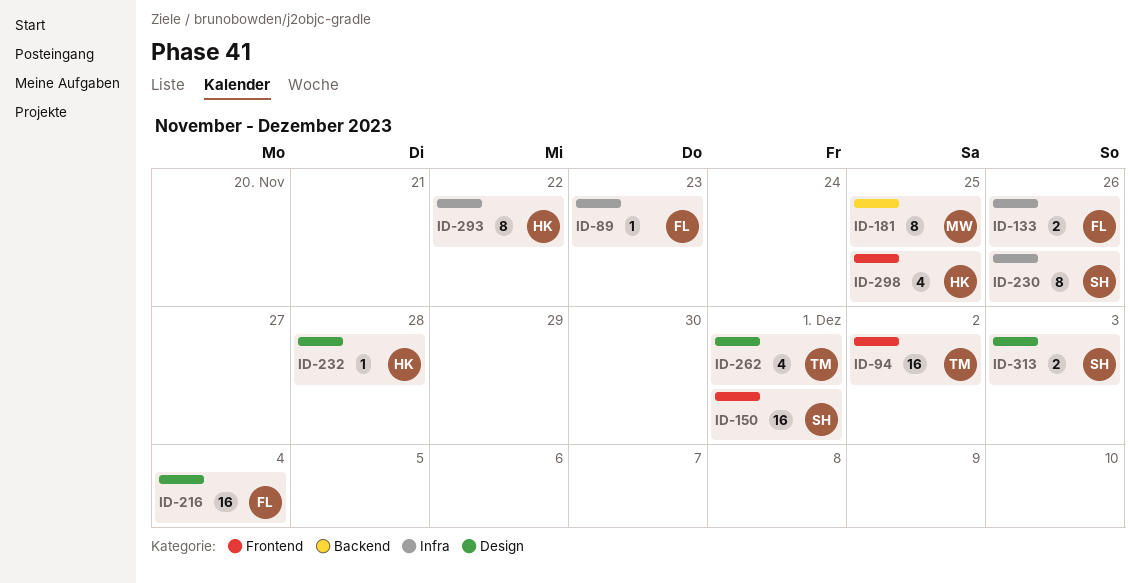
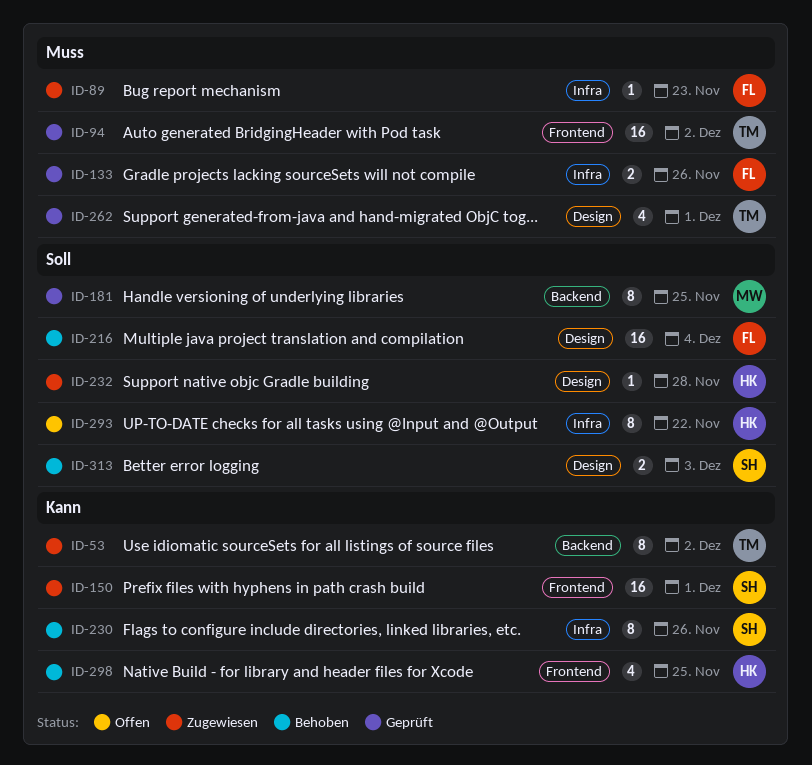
ID-53: none -> present

